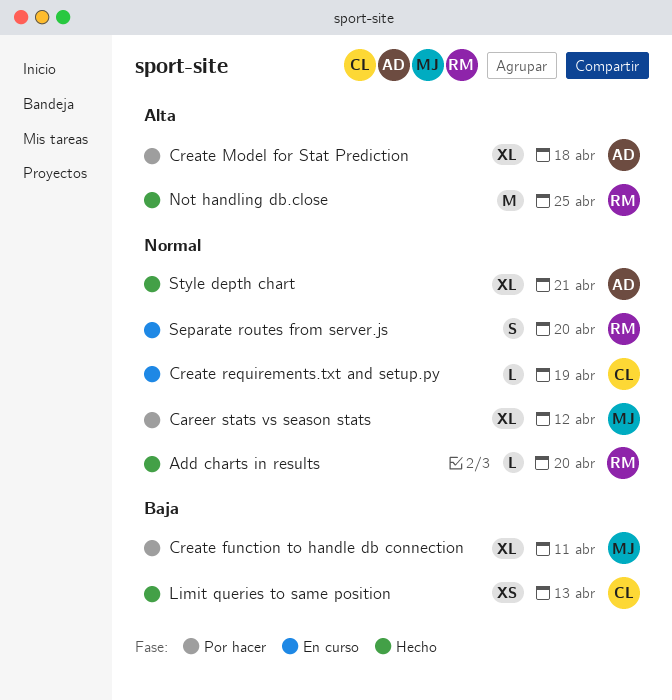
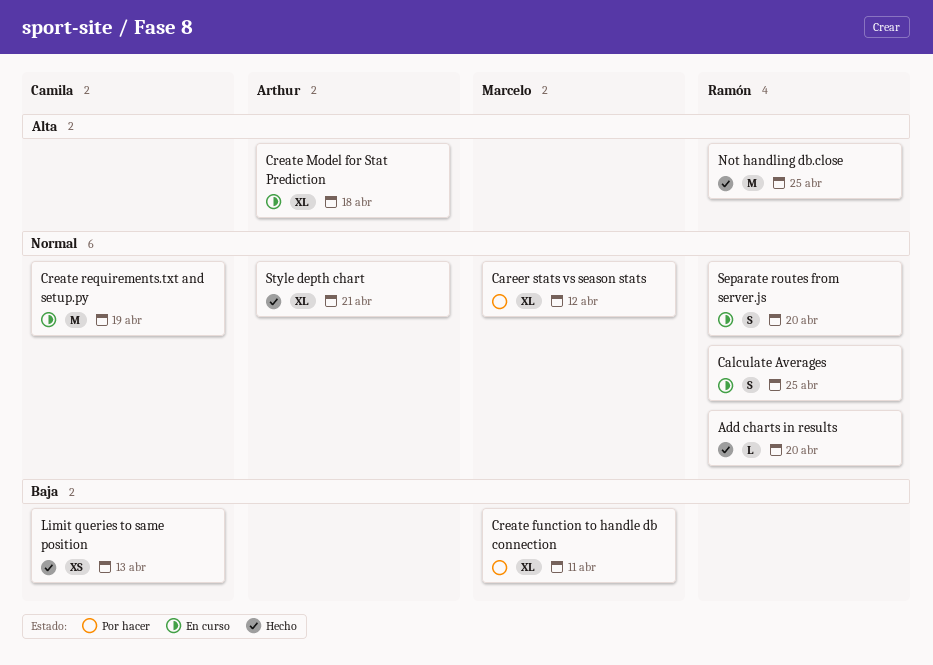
Calculate Averages: none -> present
Create Model for Stat Prediction, status: Por hacer -> En curso
Create requirements.txt and setup.py, estimate: L -> M

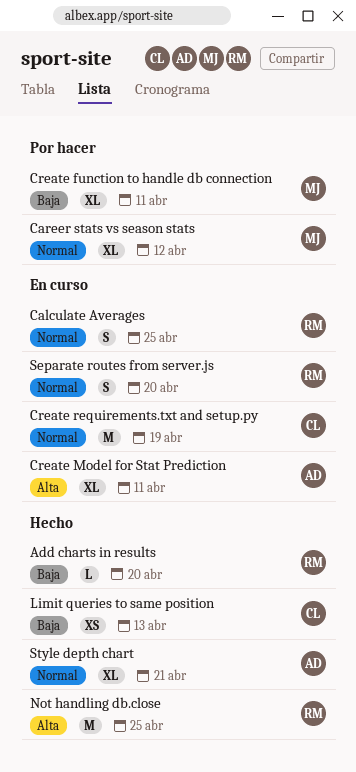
Add charts in results, priority: Normal -> Baja
Create Model for Stat Prediction, due: Apr 18 -> Apr 11

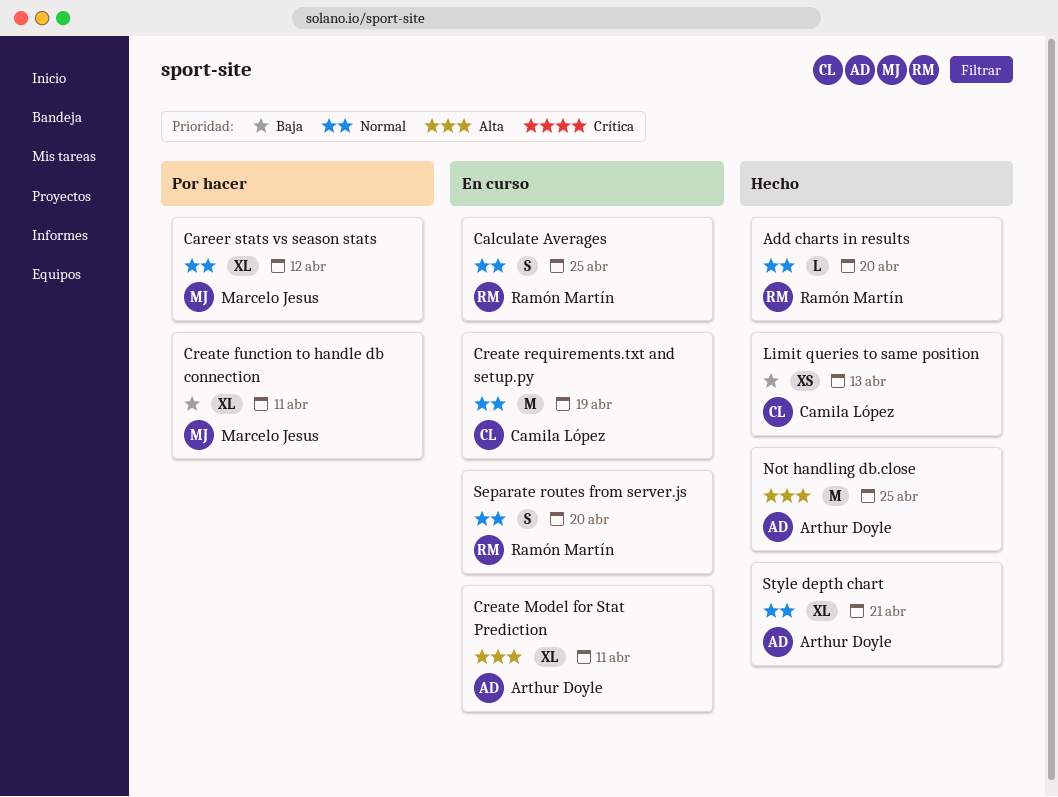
Add charts in results, priority: Baja -> Normal
Not handling db.close, owner: Ramón Martín -> Arthur Doyle

